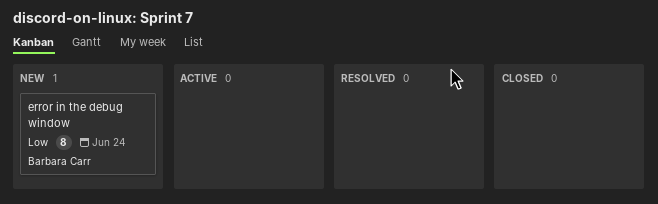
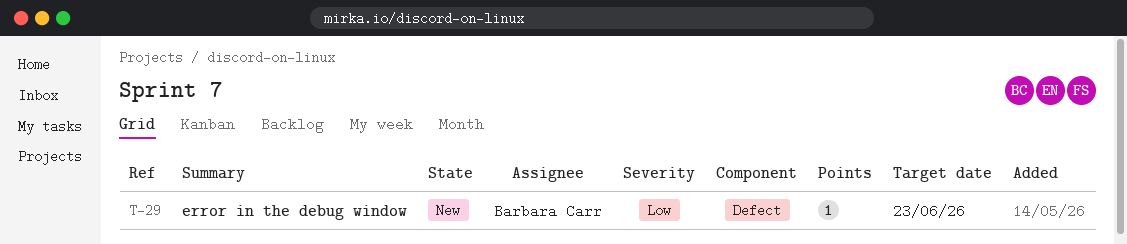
error in the debug window, estimate: 8 -> 1
error in the debug window, due: Jun 24 -> Jun 23

